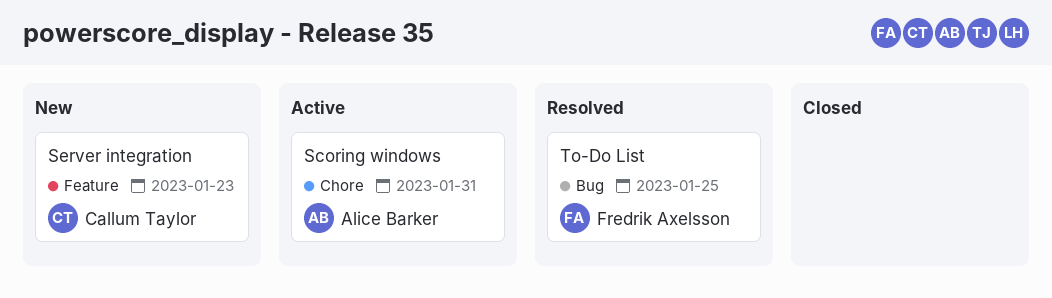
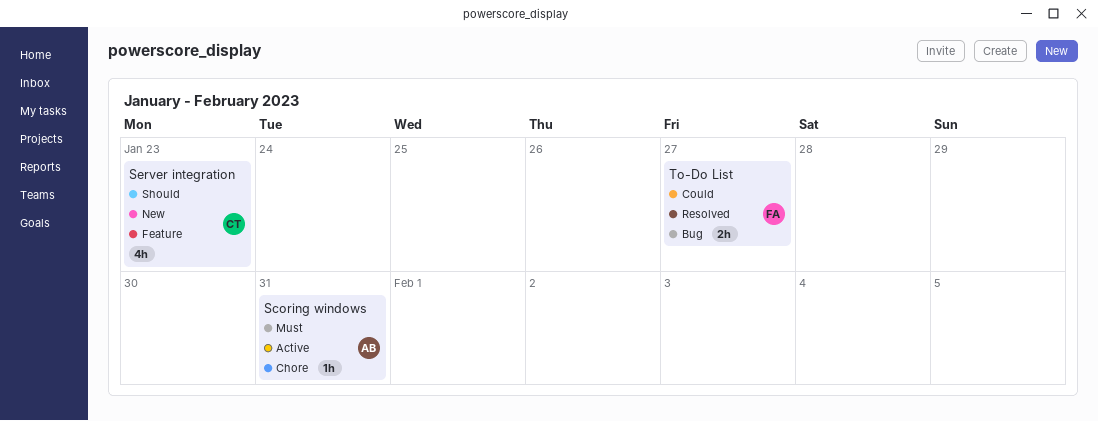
To-Do List, due: Jan 25 -> Jan 27

